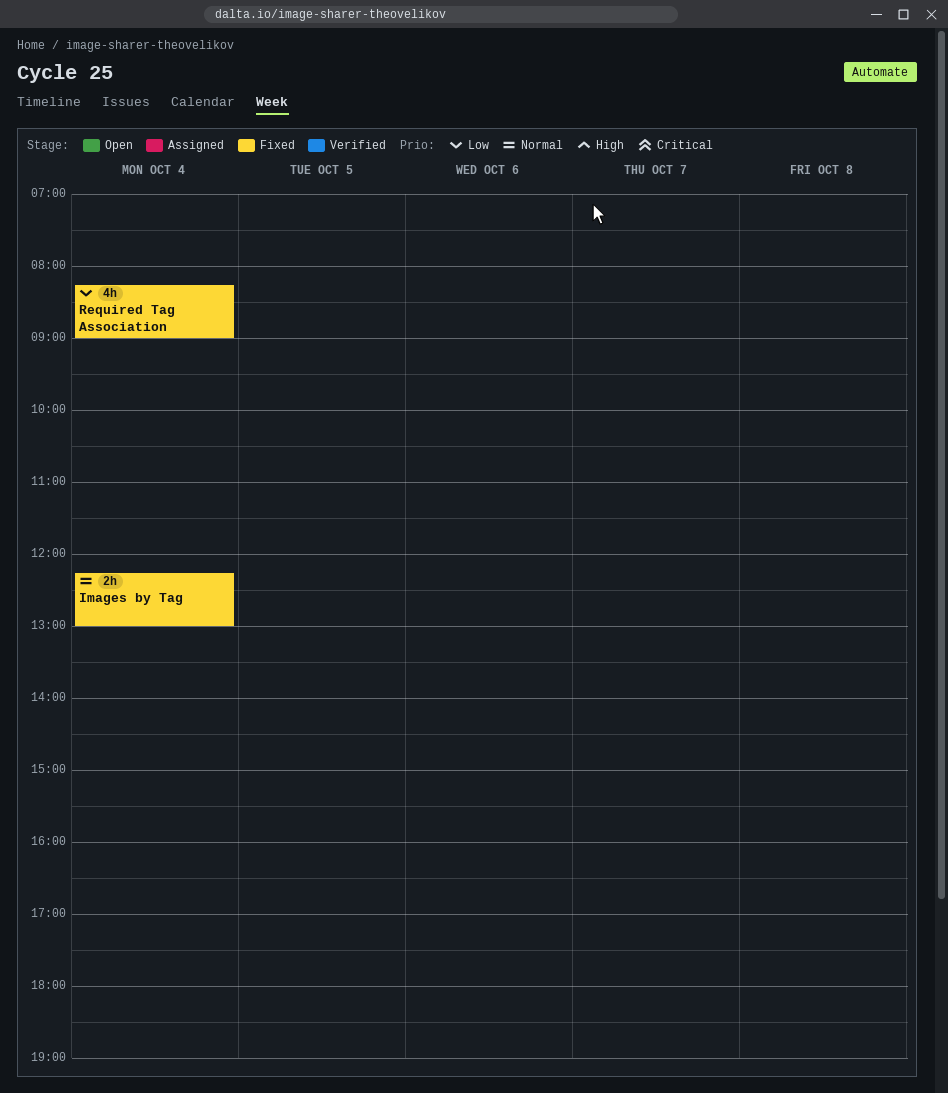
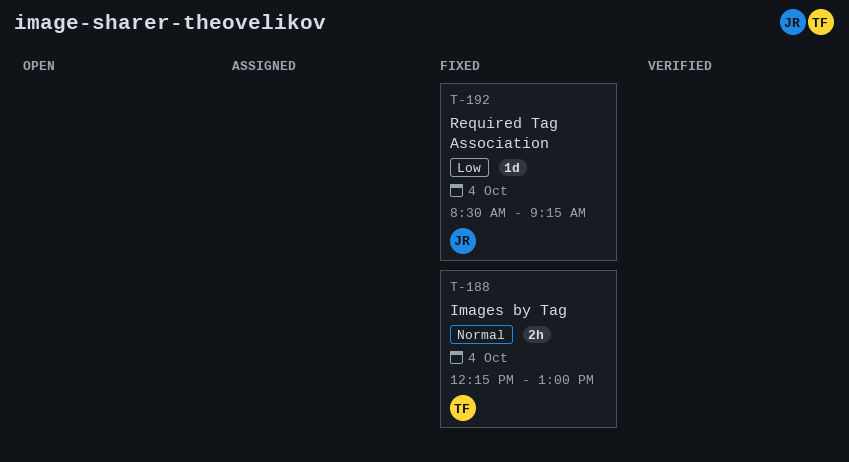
Required Tag Association, estimate: 4h -> 1d
Required Tag Association, begins: 08:15 -> 08:30
Required Tag Association, ends: 09:00 -> 09:15

